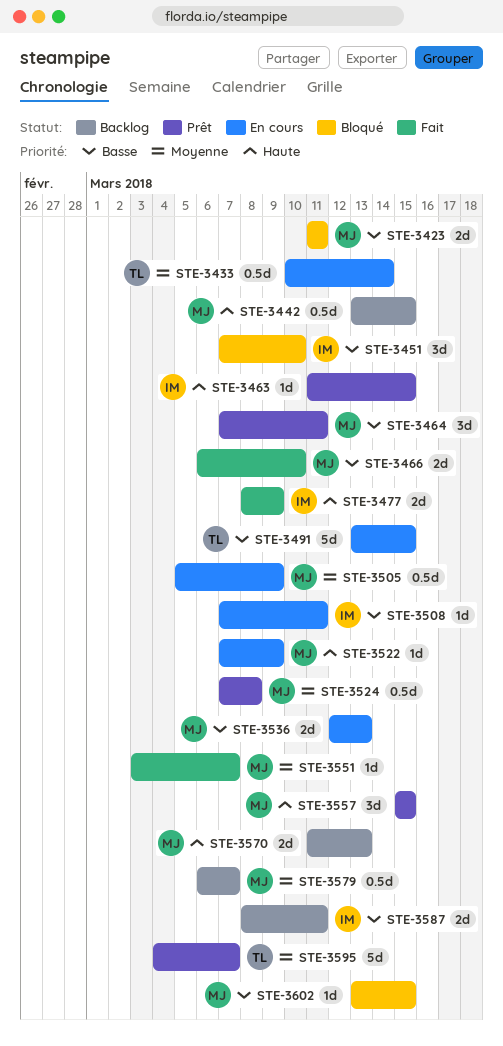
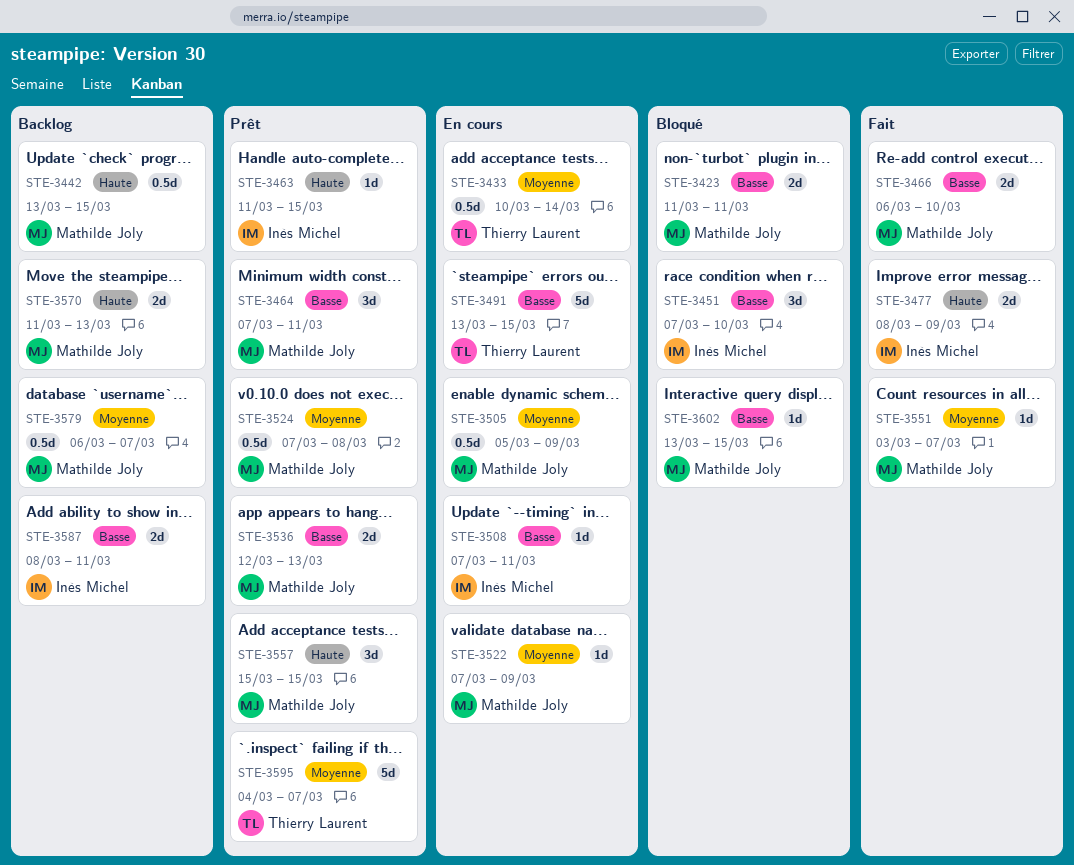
STE-3522, priority: Haute -> Moyenne
STE-3536, status: En cours -> Prêt

